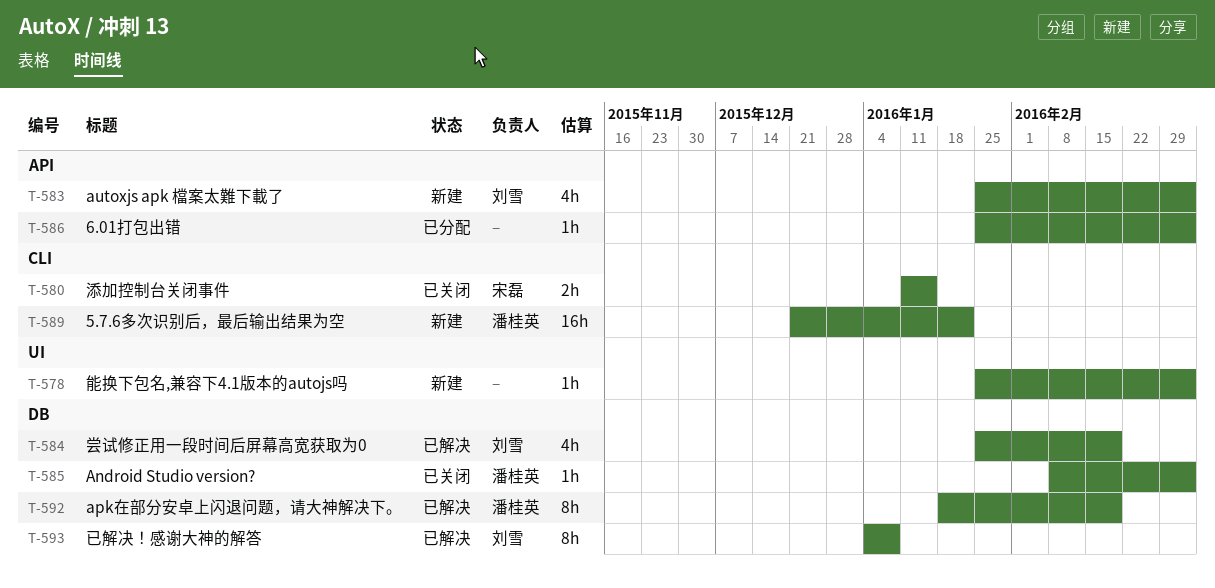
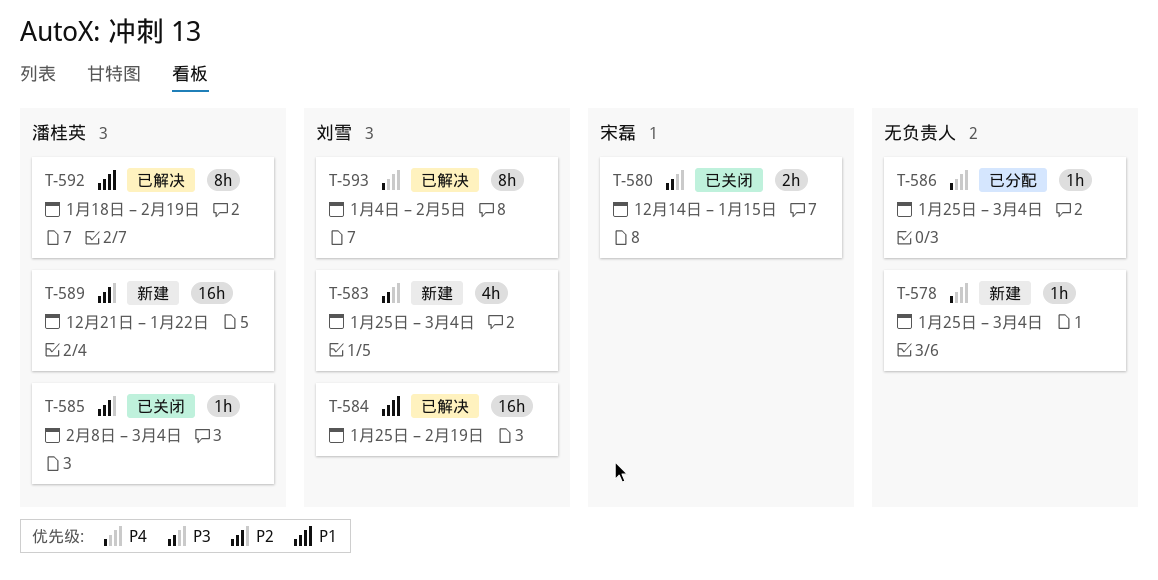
T-580, start: Jan 11 -> Dec 14
T-584, estimate: 4h -> 16h
T-593, due: Jan 8 -> Feb 5

